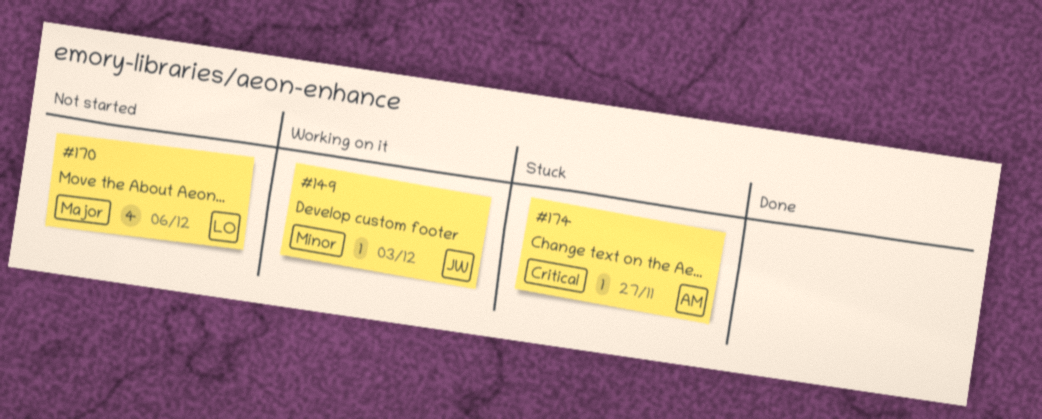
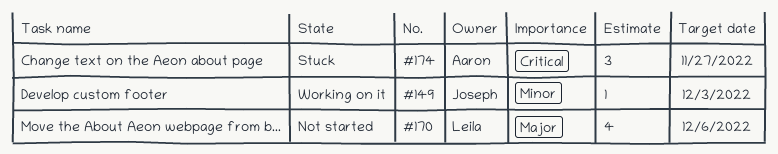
#174, estimate: 1 -> 3

